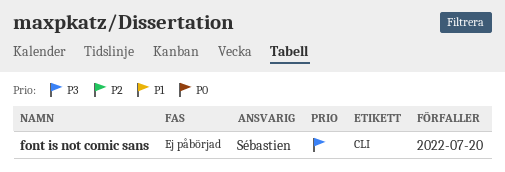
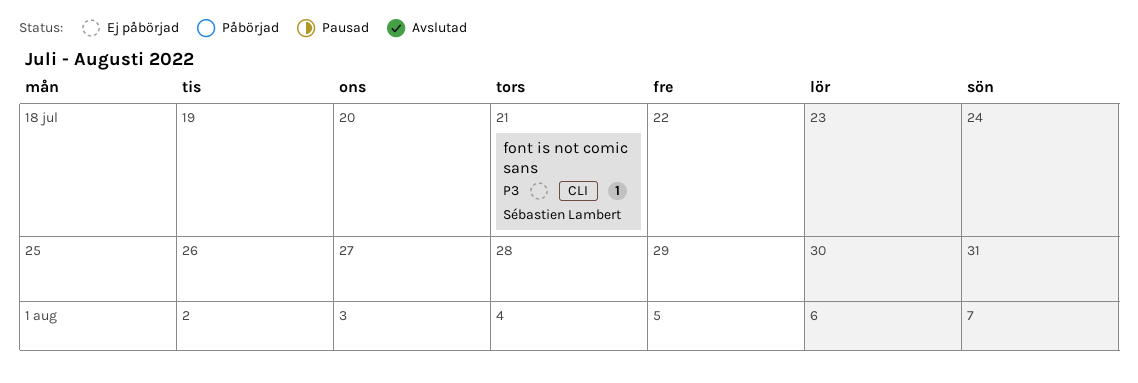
font is not comic sans, due: Jul 20 -> Jul 21

